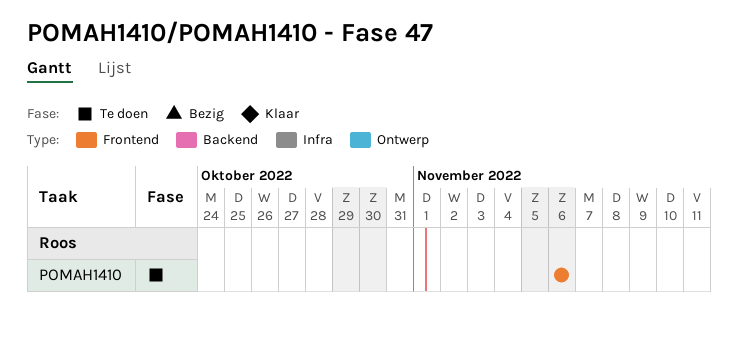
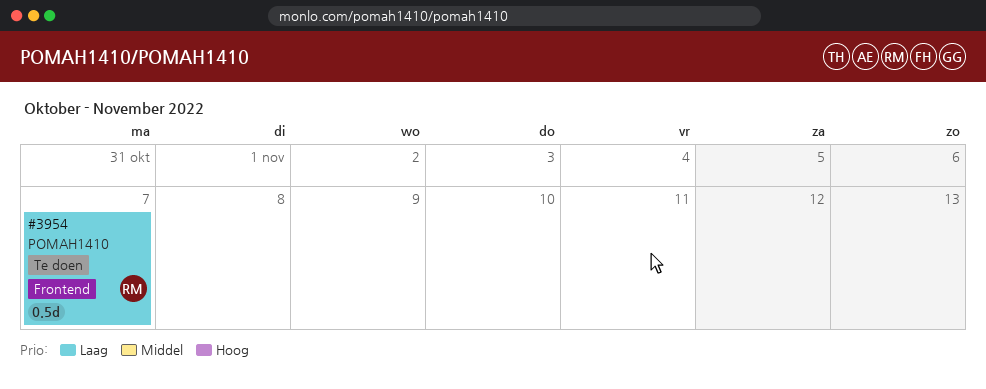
POMAH1410, due: Nov 6 -> Nov 7

